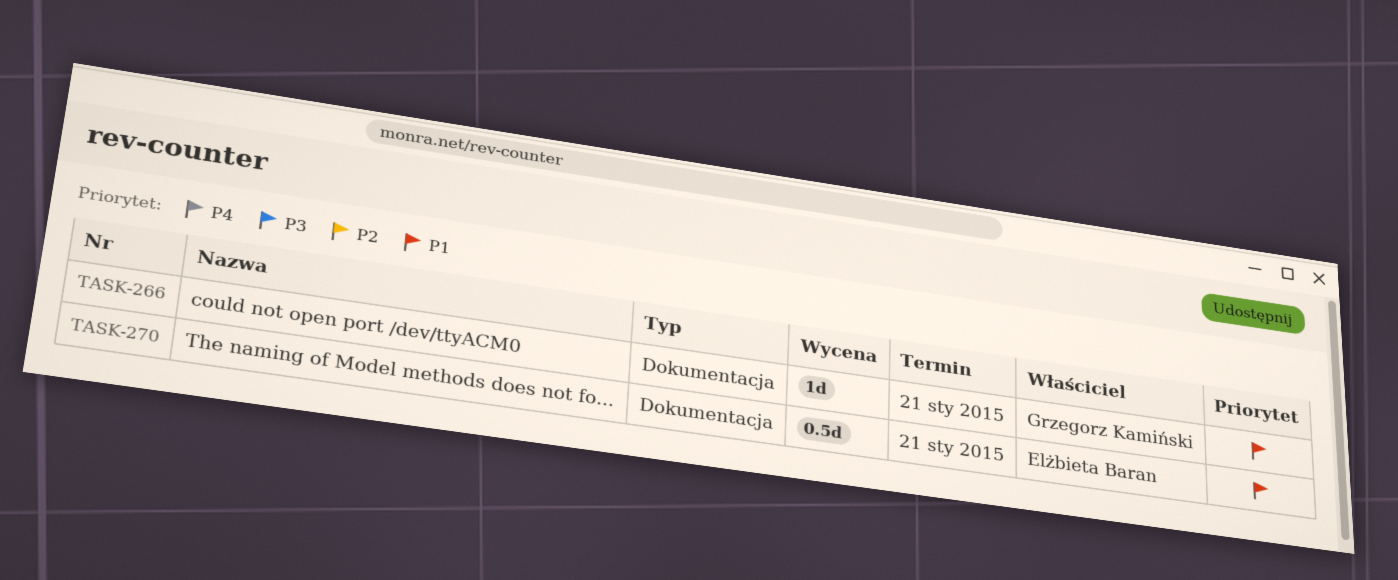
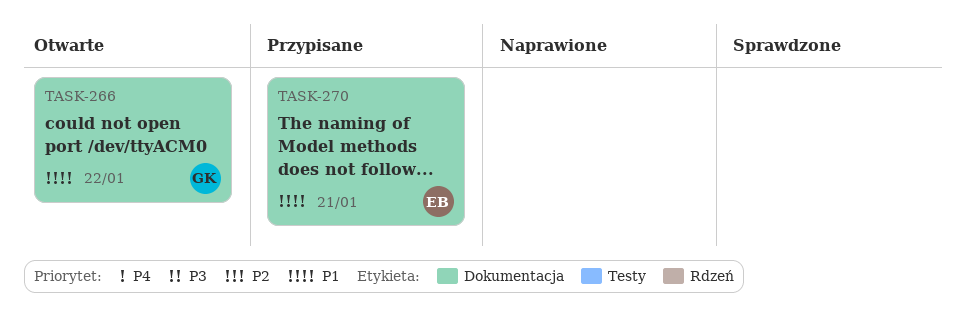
TASK-266, due: Jan 21 -> Jan 22

